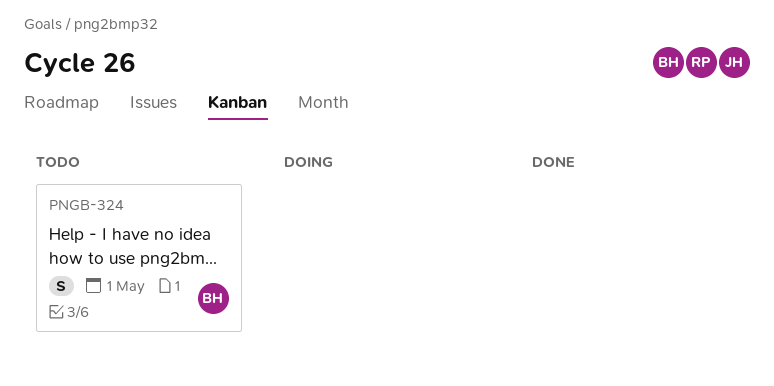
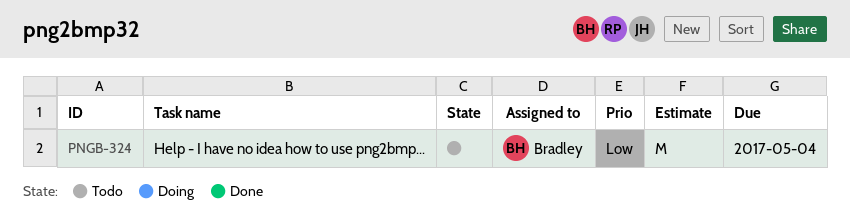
PNGB-324, estimate: S -> M
PNGB-324, due: May 1 -> May 4

